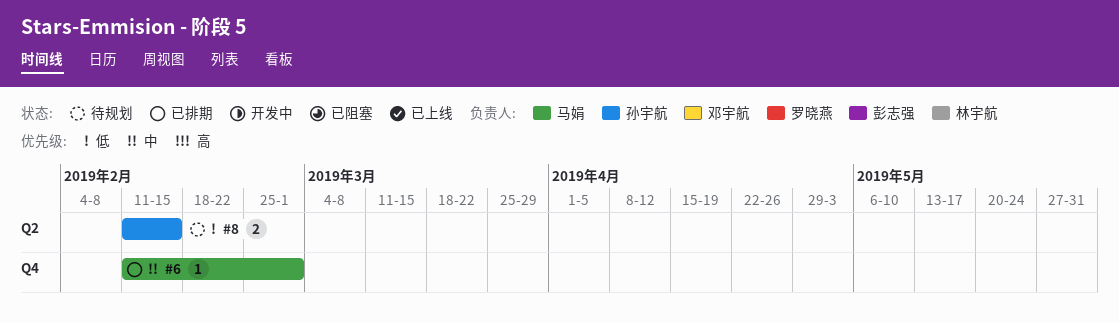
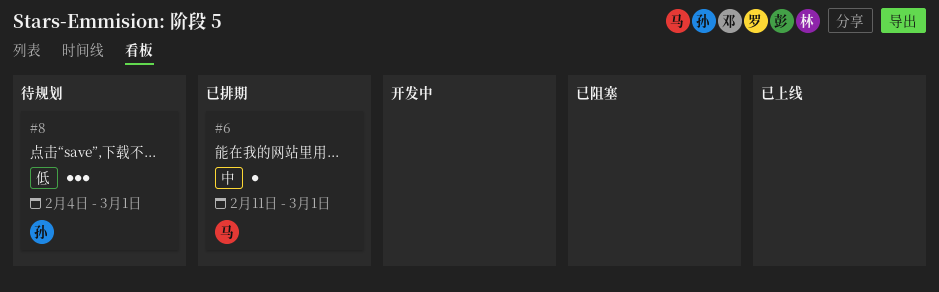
#8, estimate: 2 -> 3
#8, start: Feb 11 -> Feb 4
#8, due: Feb 15 -> Mar 1

